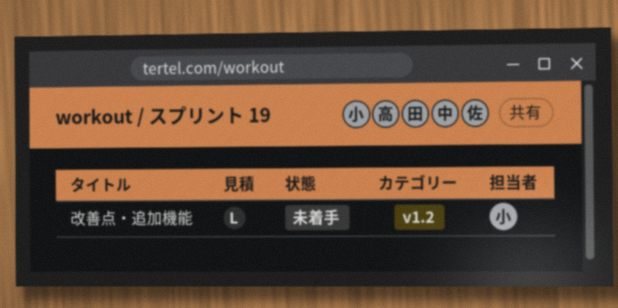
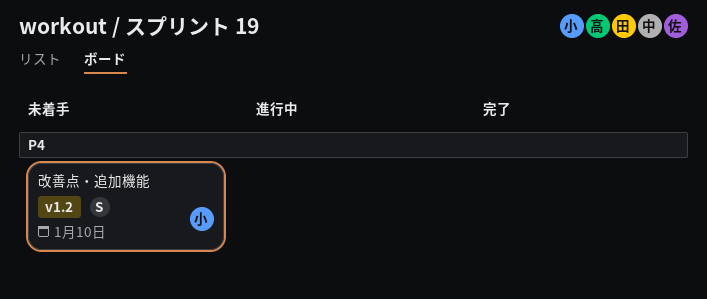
改善点・追加機能, estimate: L -> S

